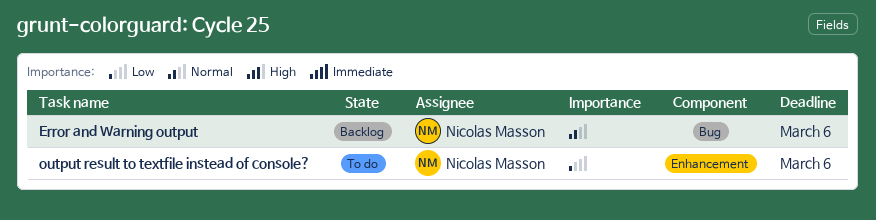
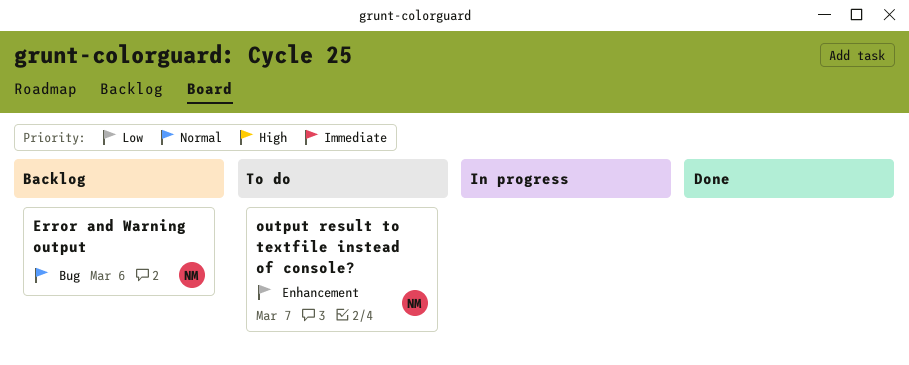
output result to textfile instead of console?, due: Mar 6 -> Mar 7

